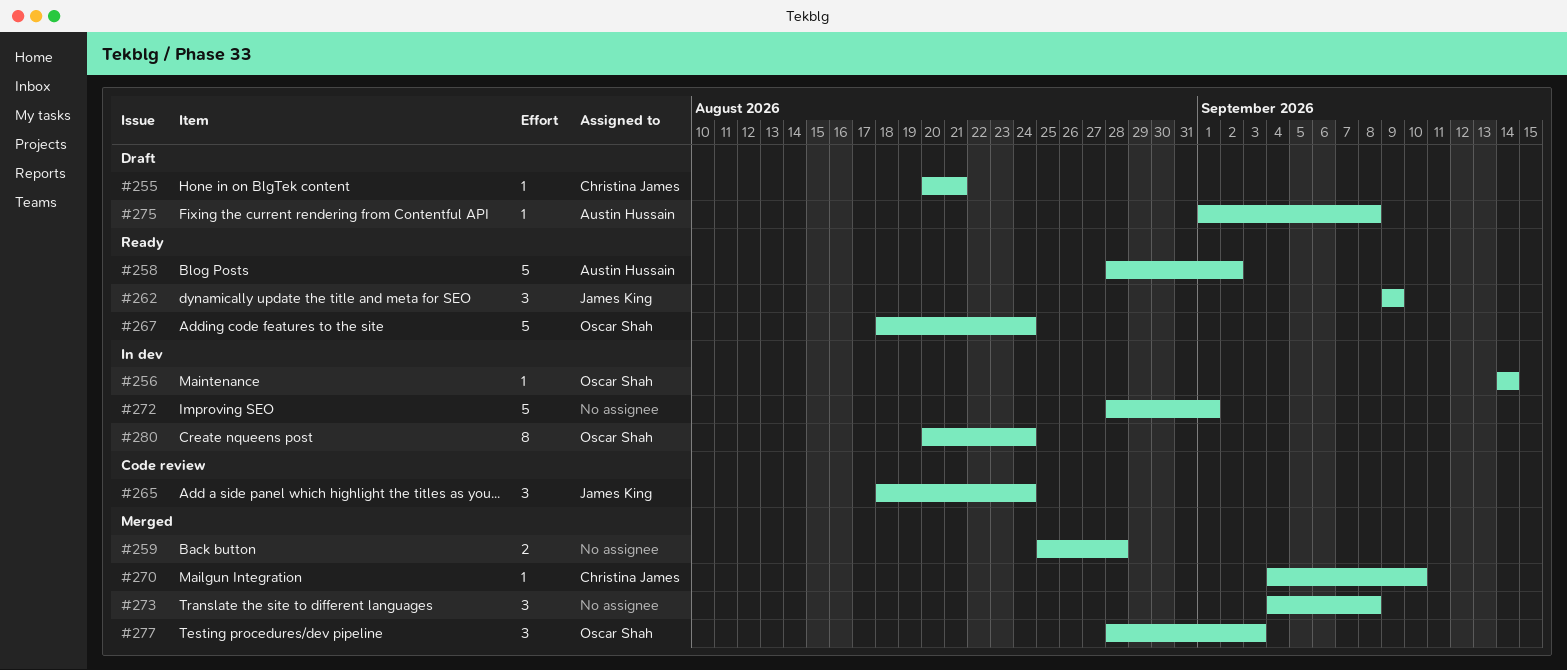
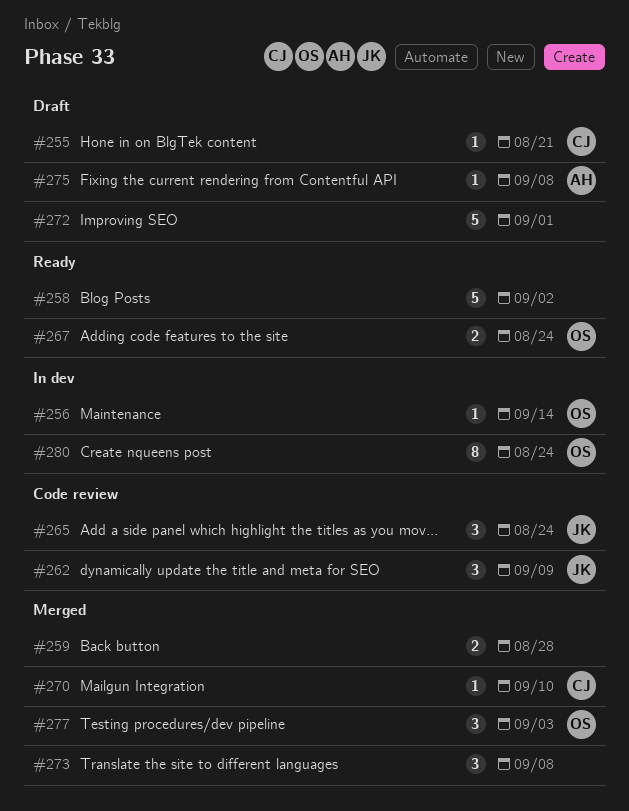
#258, owner: Austin Hussain -> none
#262, status: Ready -> Code review
#267, estimate: 5 -> 2
#272, status: In dev -> Draft

